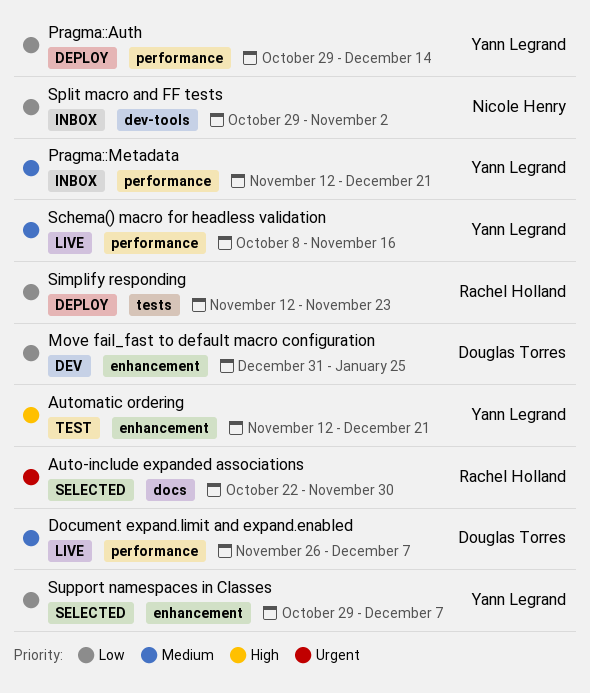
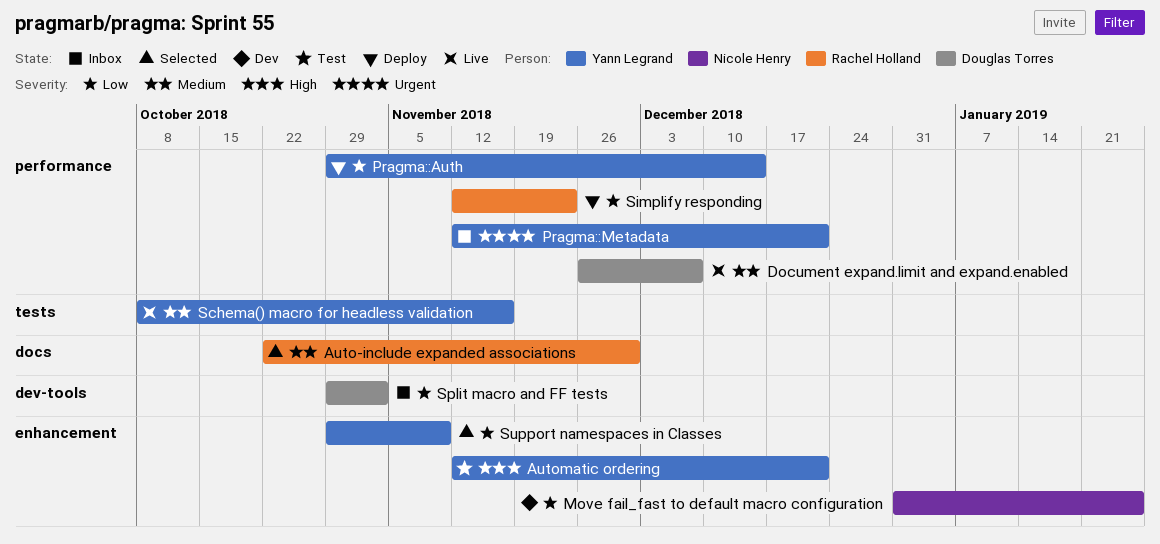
Auto-include expanded associations, priority: Urgent -> Medium
Move fail_fast to default macro configuration, owner: Douglas Torres -> Nicole Henry
Pragma::Metadata, priority: Medium -> Urgent
Schema() macro for headless validation, label: performance -> tests
Simplify responding, label: tests -> performance
Split macro and FF tests, owner: Nicole Henry -> Douglas Torres
Support namespaces in Classes, due: Dec 7 -> Nov 9

